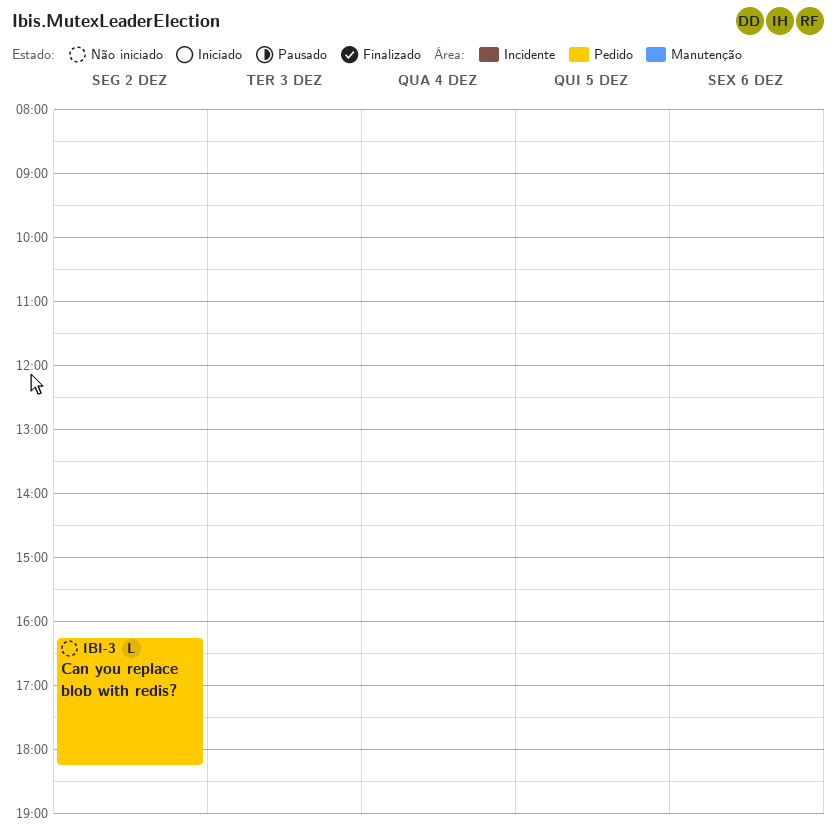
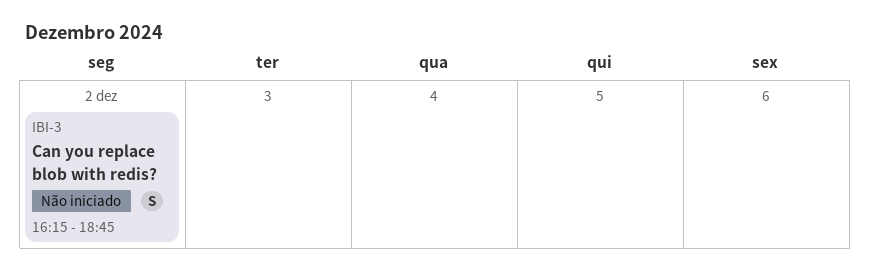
IBI-3, estimate: L -> S
IBI-3, ends: 18:15 -> 18:45

